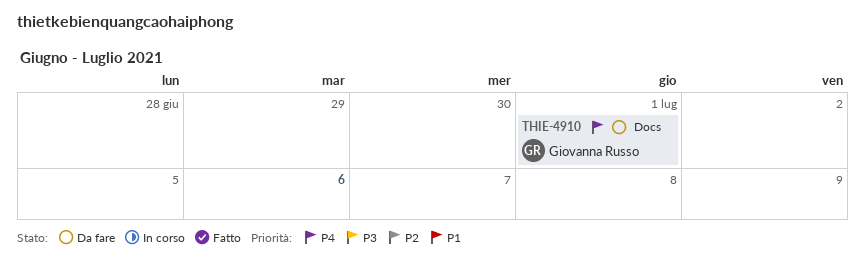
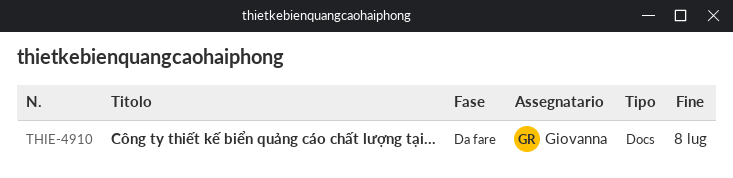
THIE-4910, due: Jul 1 -> Jul 8

